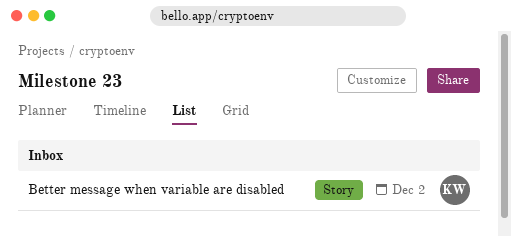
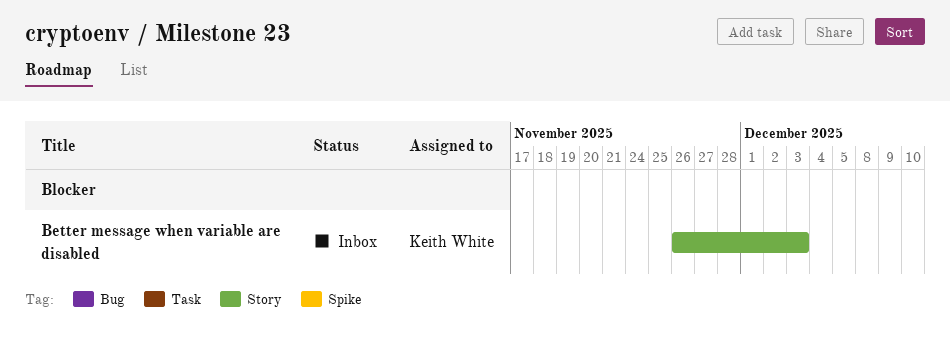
Better message when variable are disabled, due: Dec 2 -> Dec 3

